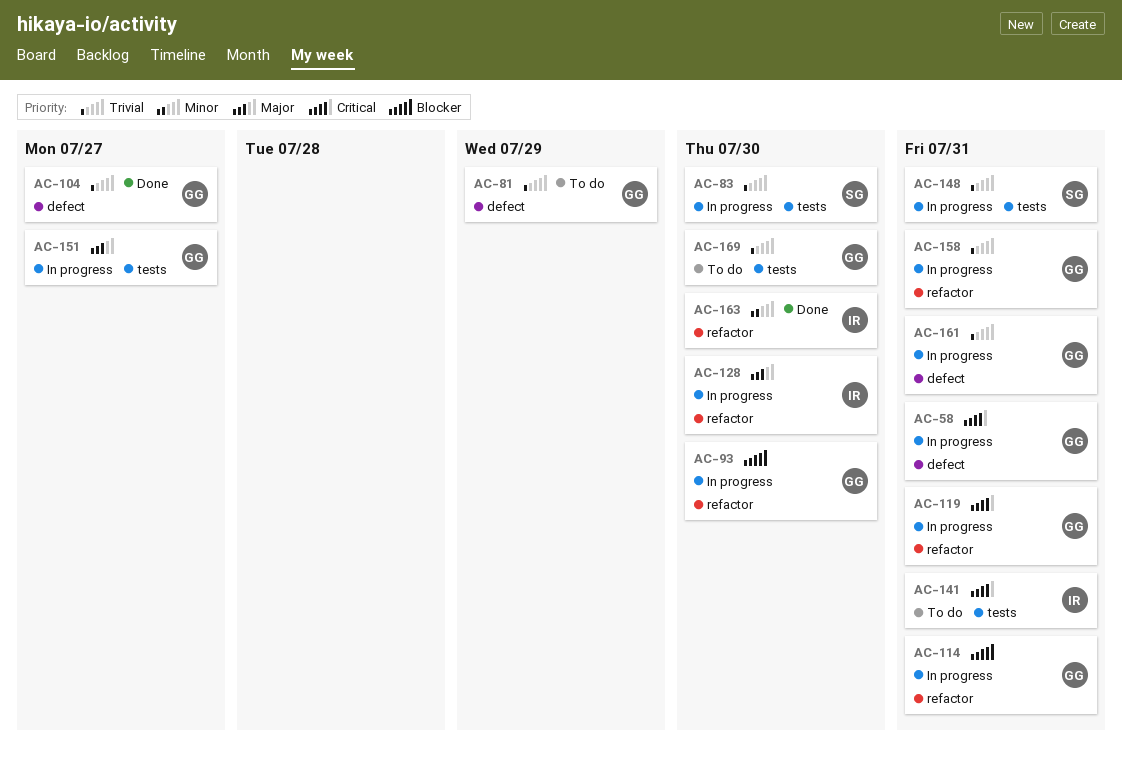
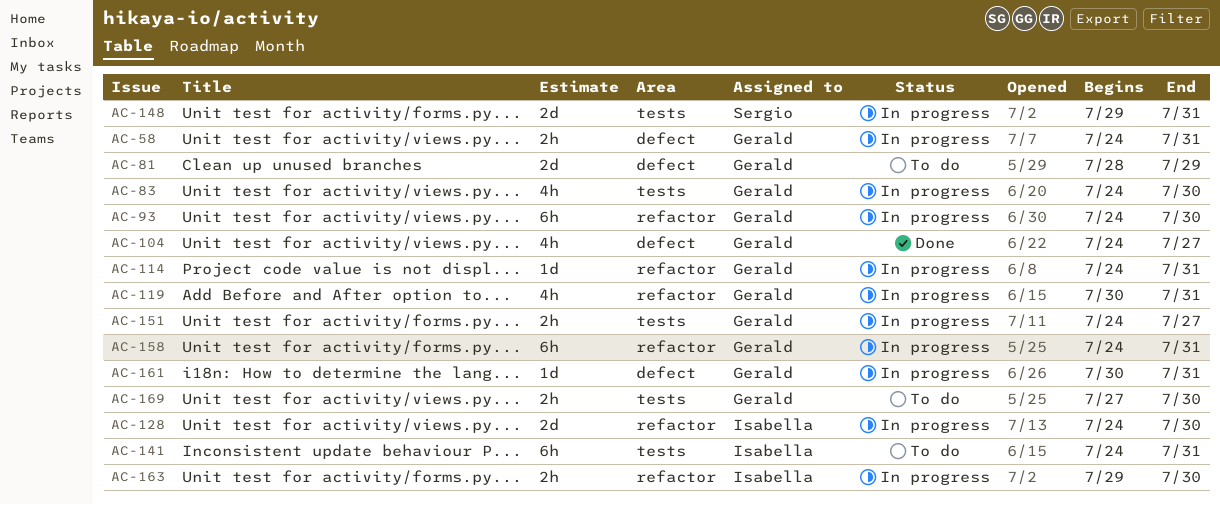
AC-83, owner: Sergio -> Gerald
AC-163, status: Done -> In progress

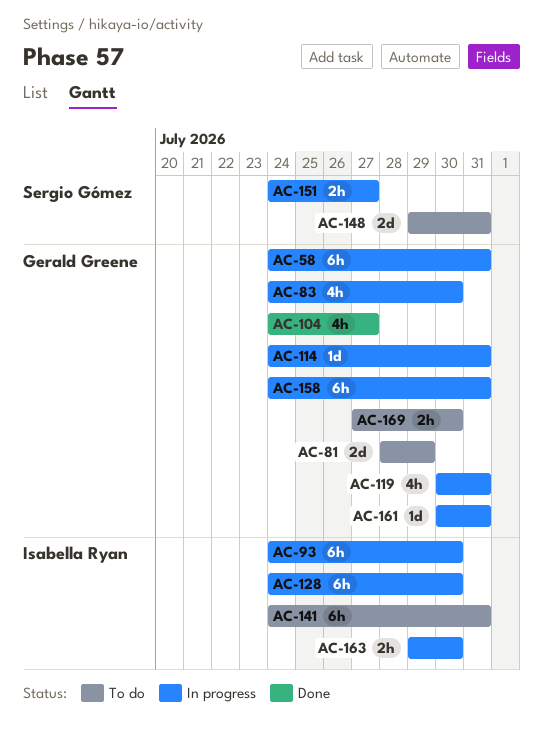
AC-58, estimate: 2h -> 6h
AC-93, owner: Gerald Greene -> Isabella Ryan
AC-128, estimate: 2d -> 6h
AC-148, status: In progress -> To do
AC-151, owner: Gerald Greene -> Sergio Gómez

